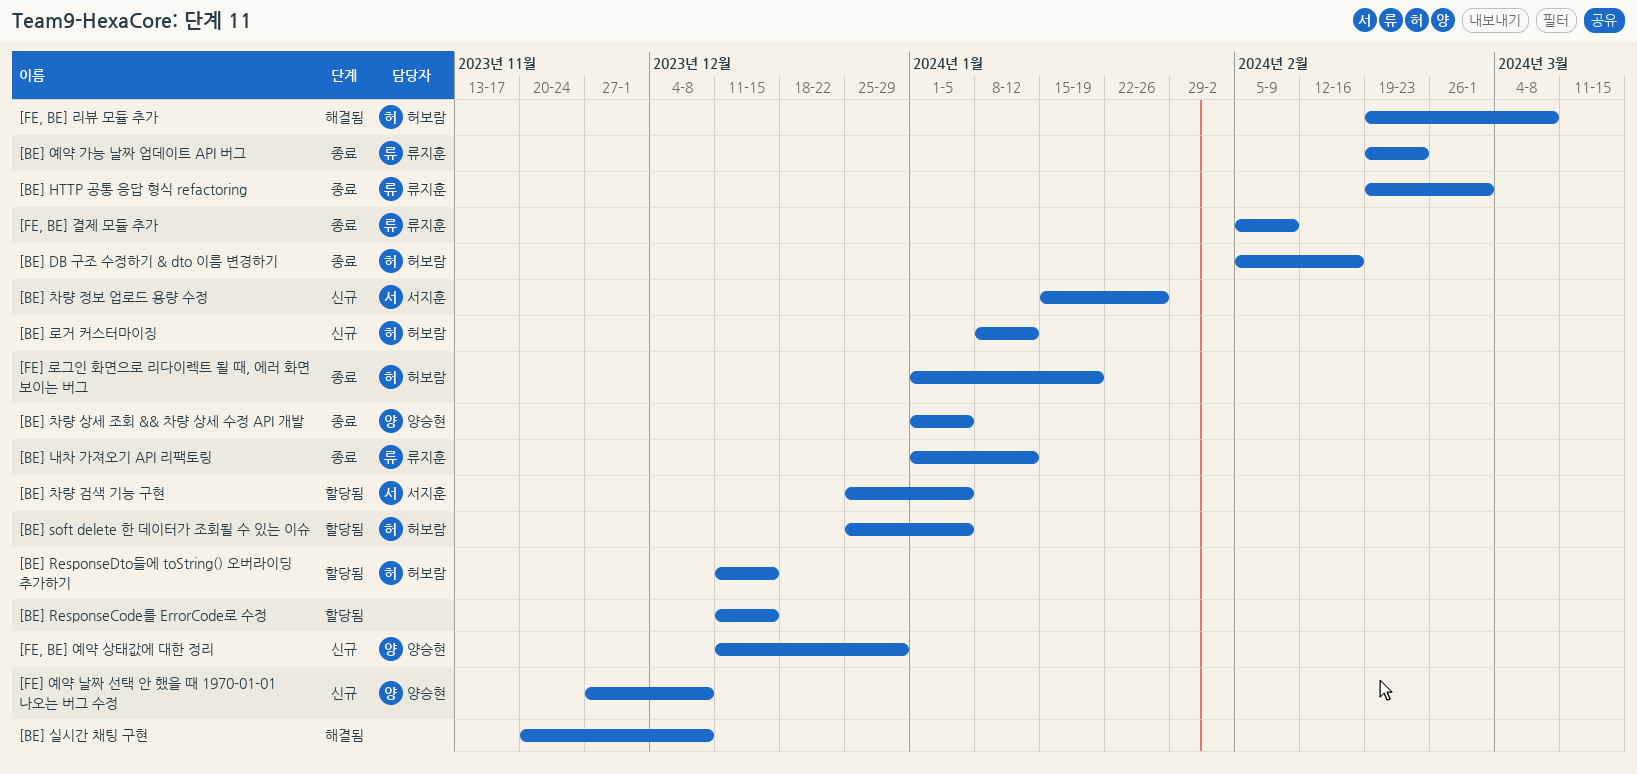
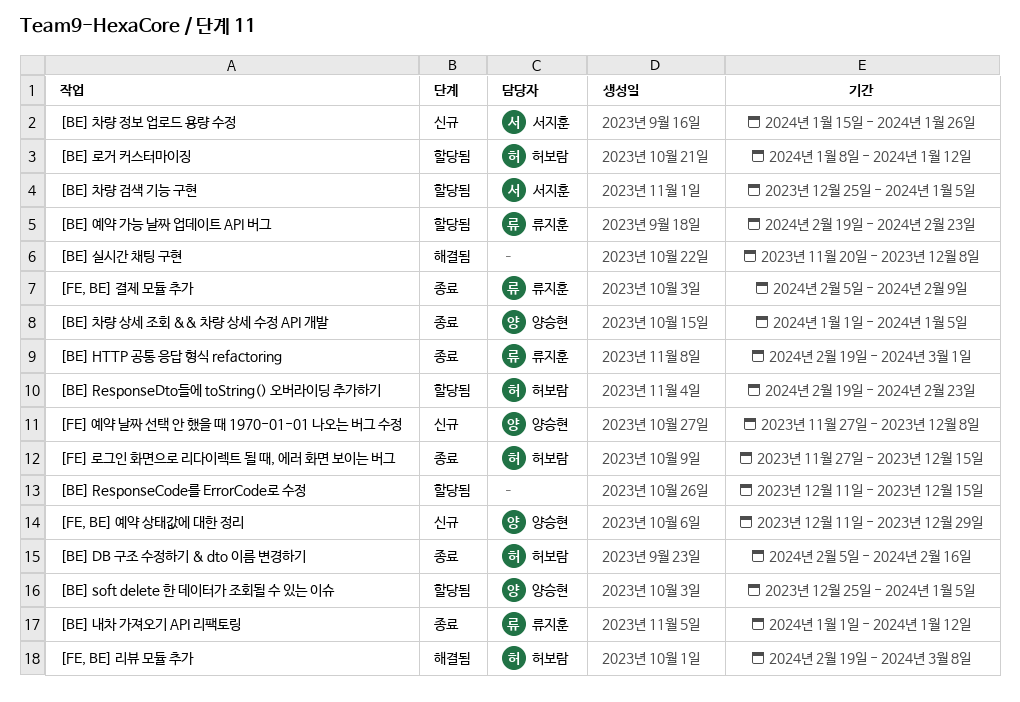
[BE] ResponseDto들에 toString() 오버라이딩 추가하기, start: Dec 11 -> Feb 19
[BE] ResponseDto들에 toString() 오버라이딩 추가하기, due: Dec 15 -> Feb 23
[BE] soft delete 한 데이터가 조회될 수 있는 이슈, owner: 허보람 -> 양승현
[BE] 로거 커스터마이징, status: 신규 -> 할당됨
[BE] 예약 가능 날짜 업데이트 API 버그, status: 종료 -> 할당됨
[FE] 로그인 화면으로 리다이렉트 될 때, 에러 화면 보이는 버그, start: Jan 1 -> Nov 27
[FE] 로그인 화면으로 리다이렉트 될 때, 에러 화면 보이는 버그, due: Jan 19 -> Dec 15

